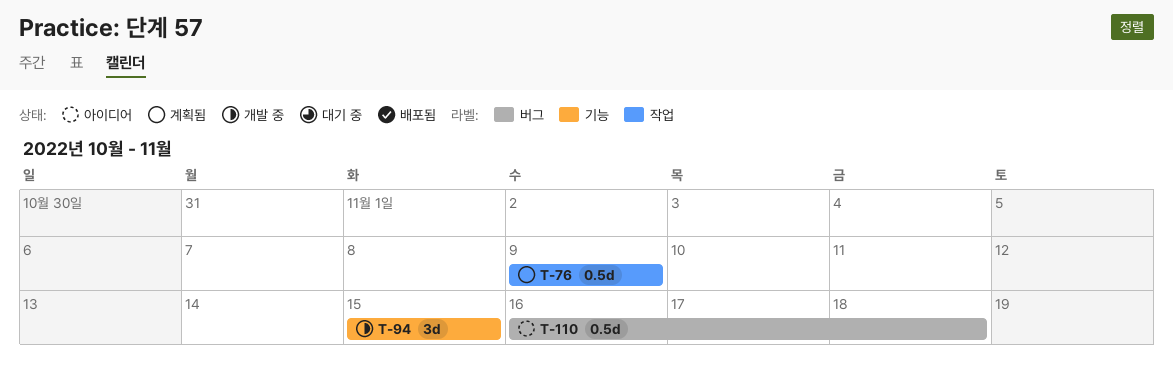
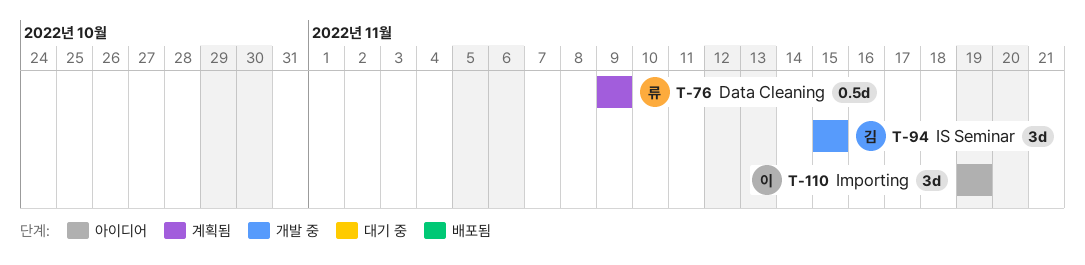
T-110, estimate: 0.5d -> 3d
T-110, start: Nov 16 -> Nov 19
T-110, due: Nov 18 -> Nov 19

